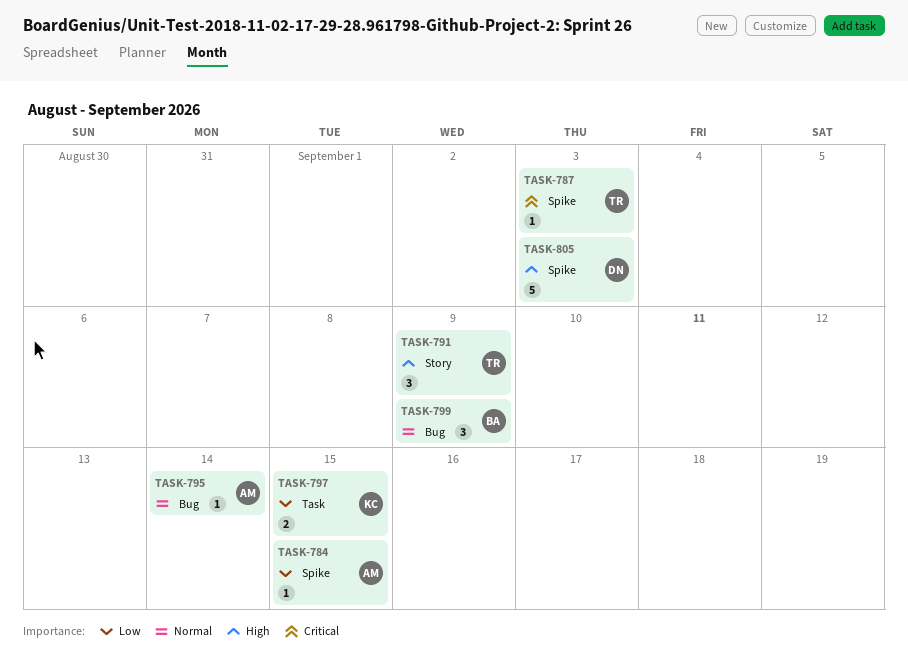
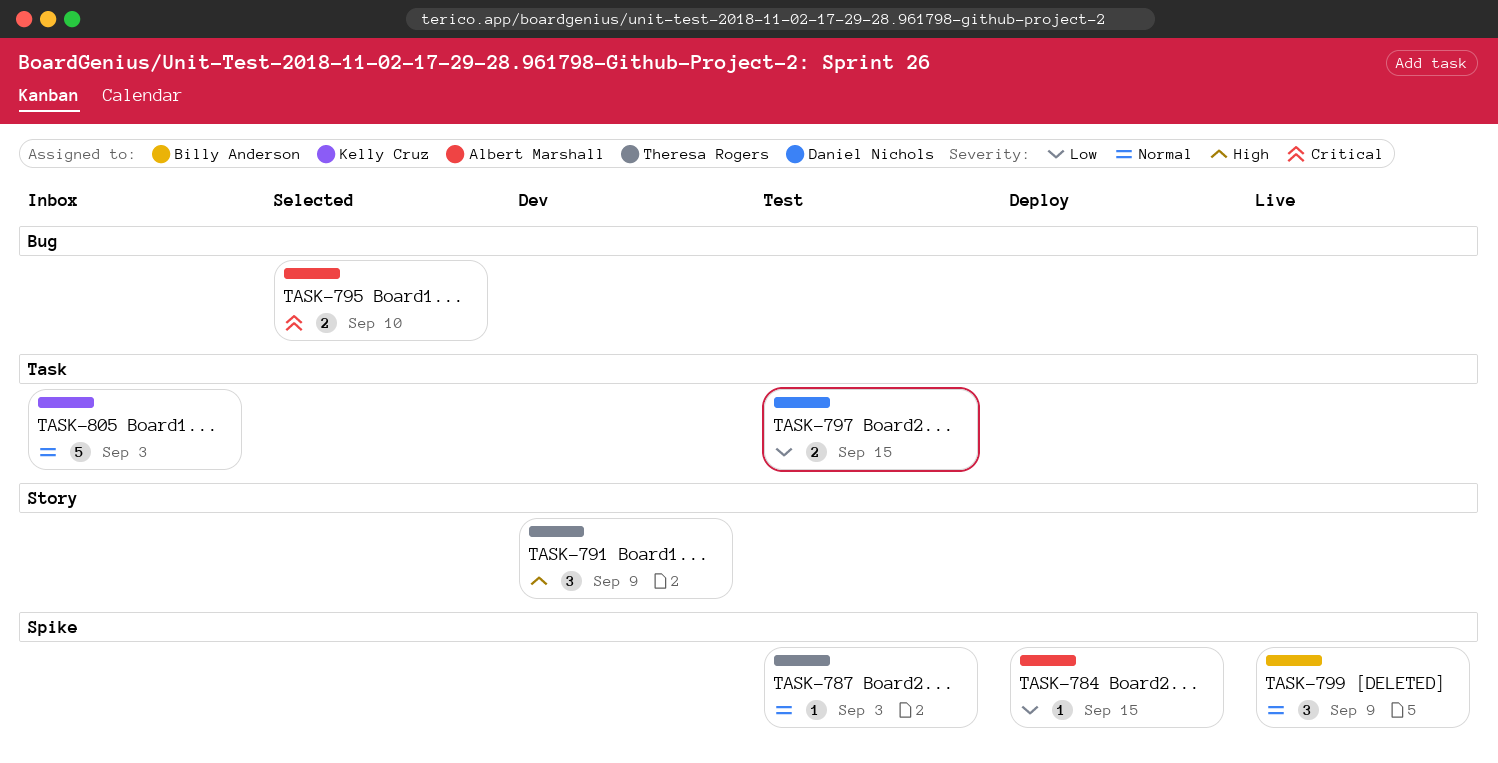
TASK-787, priority: Critical -> Normal
TASK-795, priority: Normal -> Critical
TASK-795, estimate: 1 -> 2
TASK-795, due: Sep 14 -> Sep 10
TASK-797, owner: Kelly Cruz -> Daniel Nichols
TASK-799, label: Bug -> Spike
TASK-805, owner: Daniel Nichols -> Kelly Cruz
TASK-805, priority: High -> Normal
TASK-805, label: Spike -> Task

